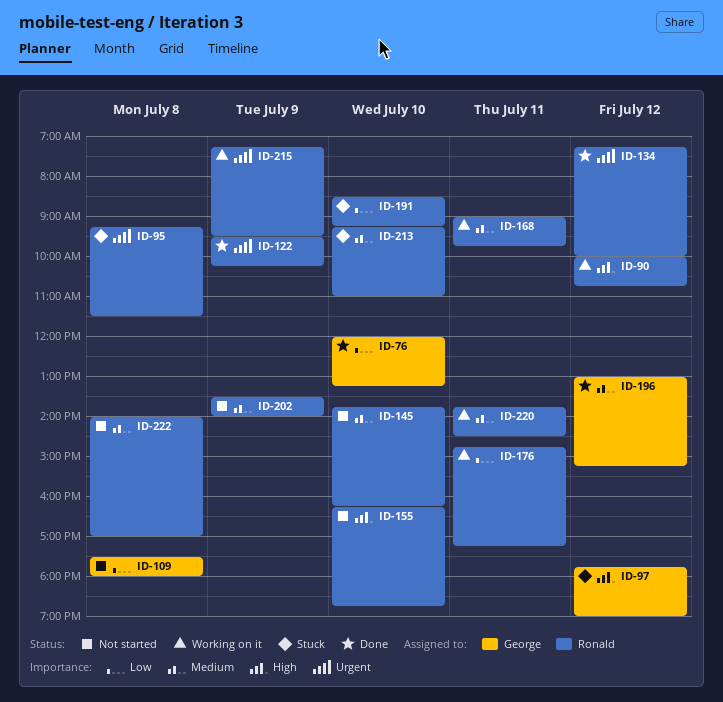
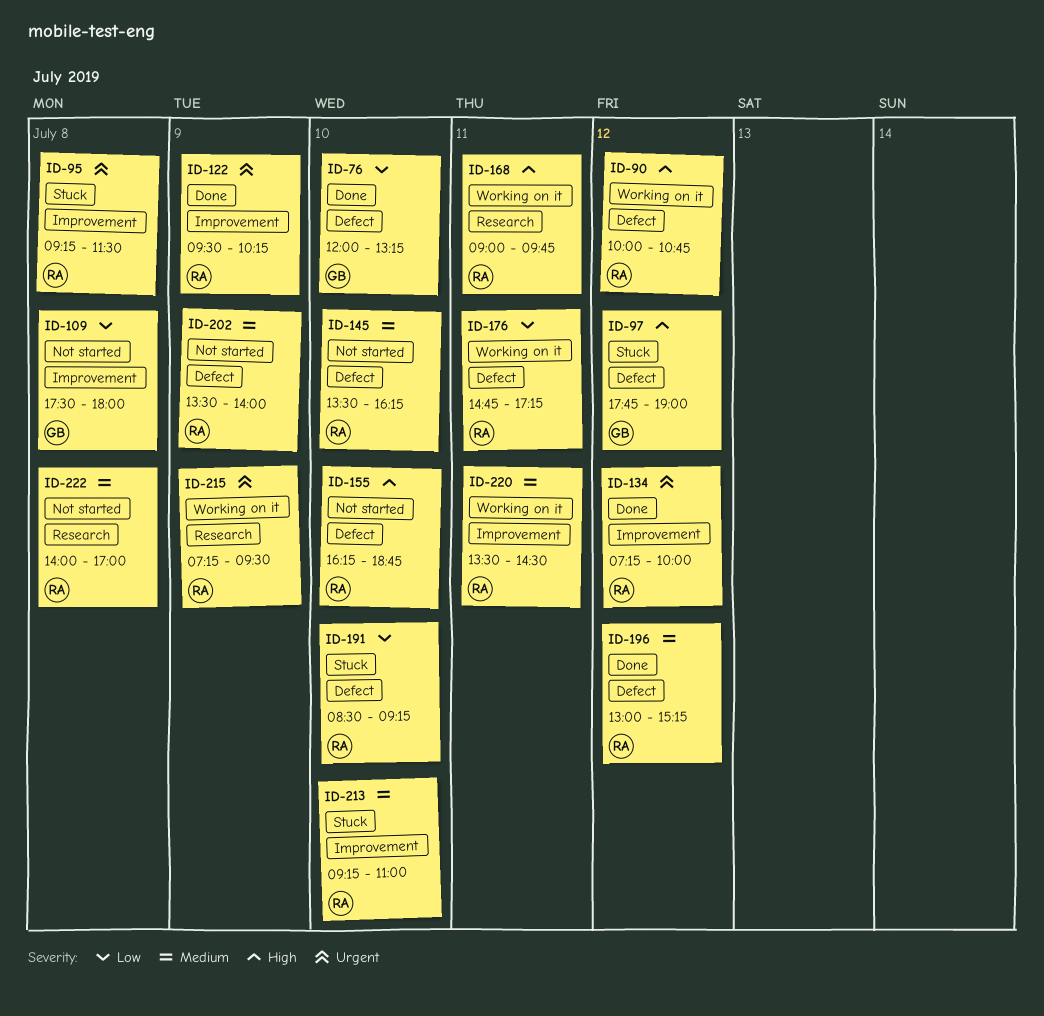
ID-145, begins: 13:45 -> 13:30
ID-168, priority: Medium -> High
ID-196, owner: George -> Ronald
ID-220, begins: 13:45 -> 13:30

